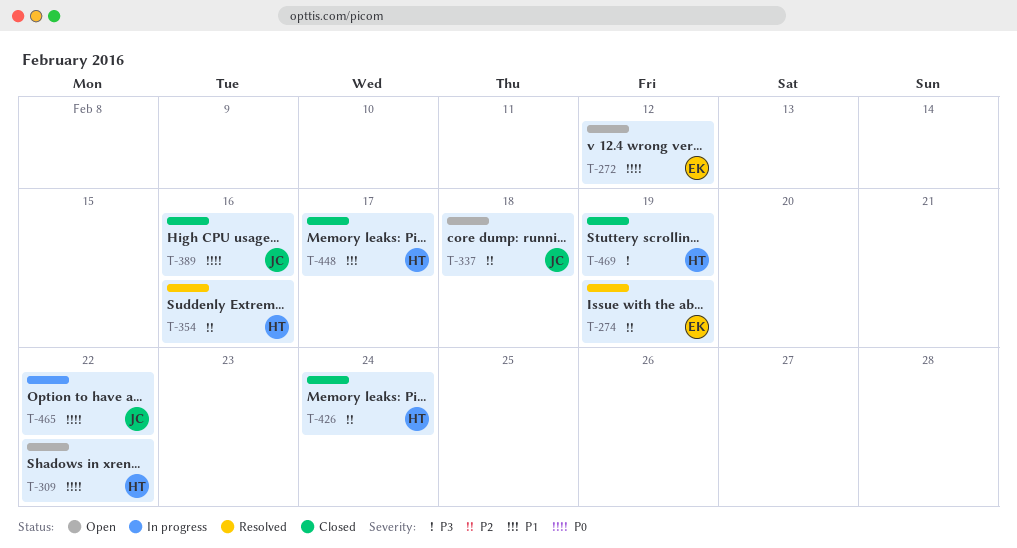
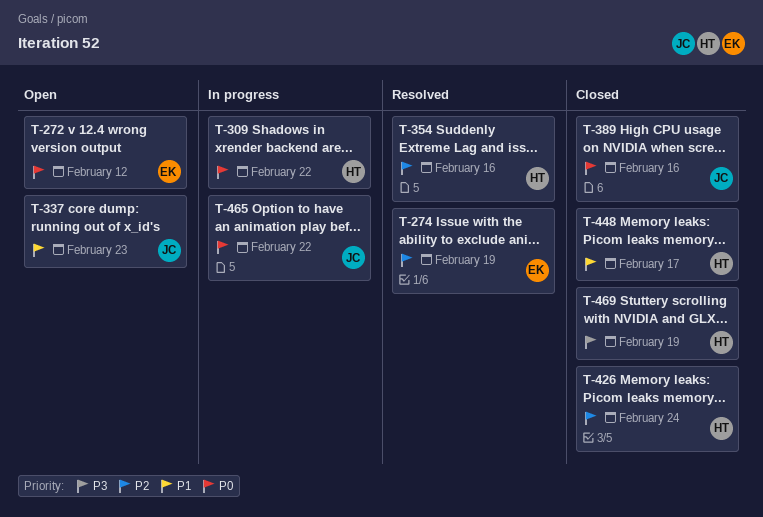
T-309, status: Open -> In progress
T-337, priority: P2 -> P1
T-337, due: Feb 18 -> Feb 23

